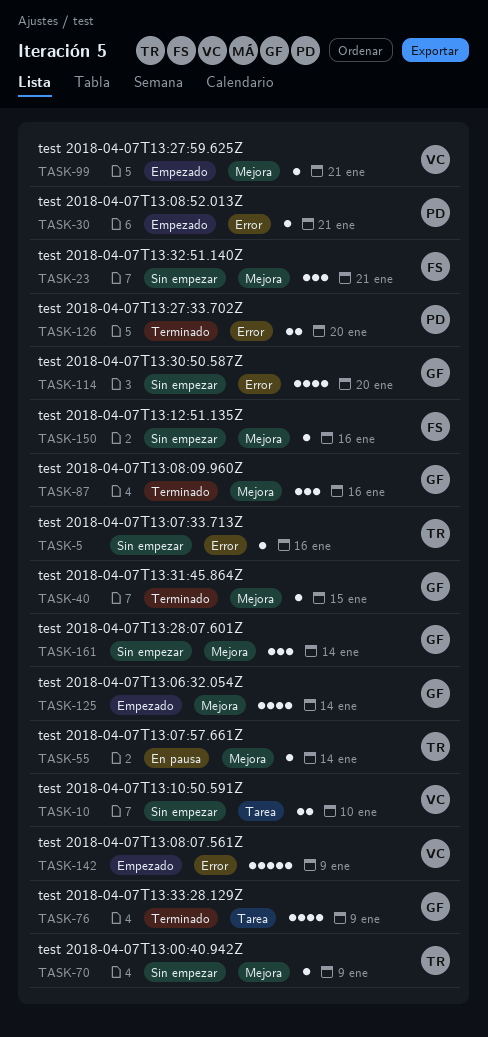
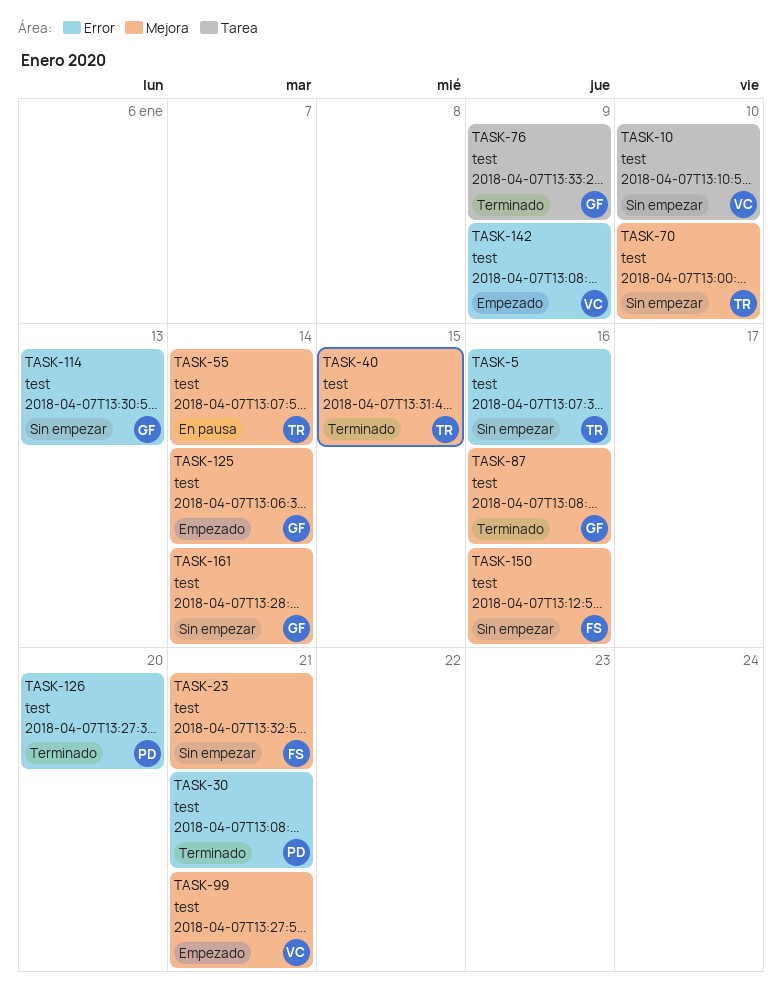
TASK-30, status: Empezado -> Terminado
TASK-40, owner: GF -> TR
TASK-70, due: Jan 9 -> Jan 10
TASK-114, due: Jan 20 -> Jan 13

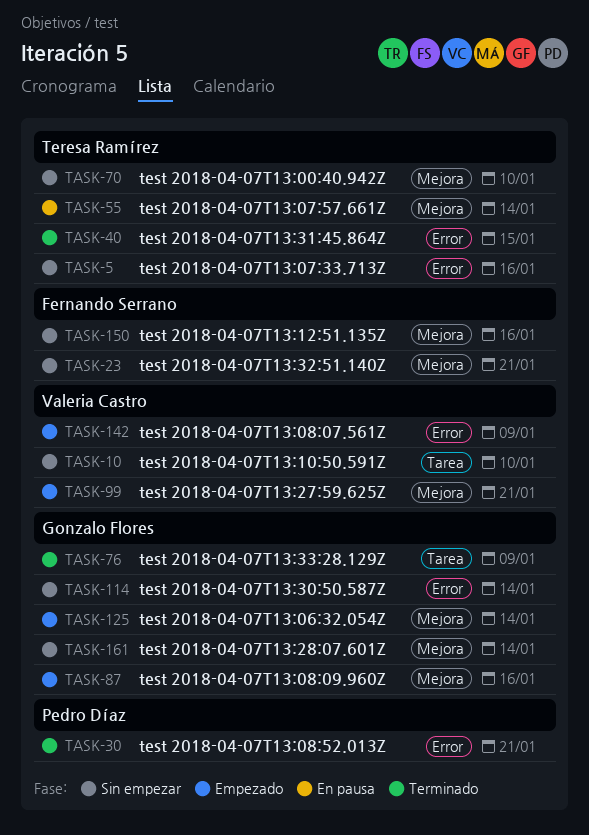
TASK-40, label: Mejora -> Error
TASK-87, status: Terminado -> Empezado
TASK-114, due: Jan 13 -> Jan 14
TASK-126: present -> none

